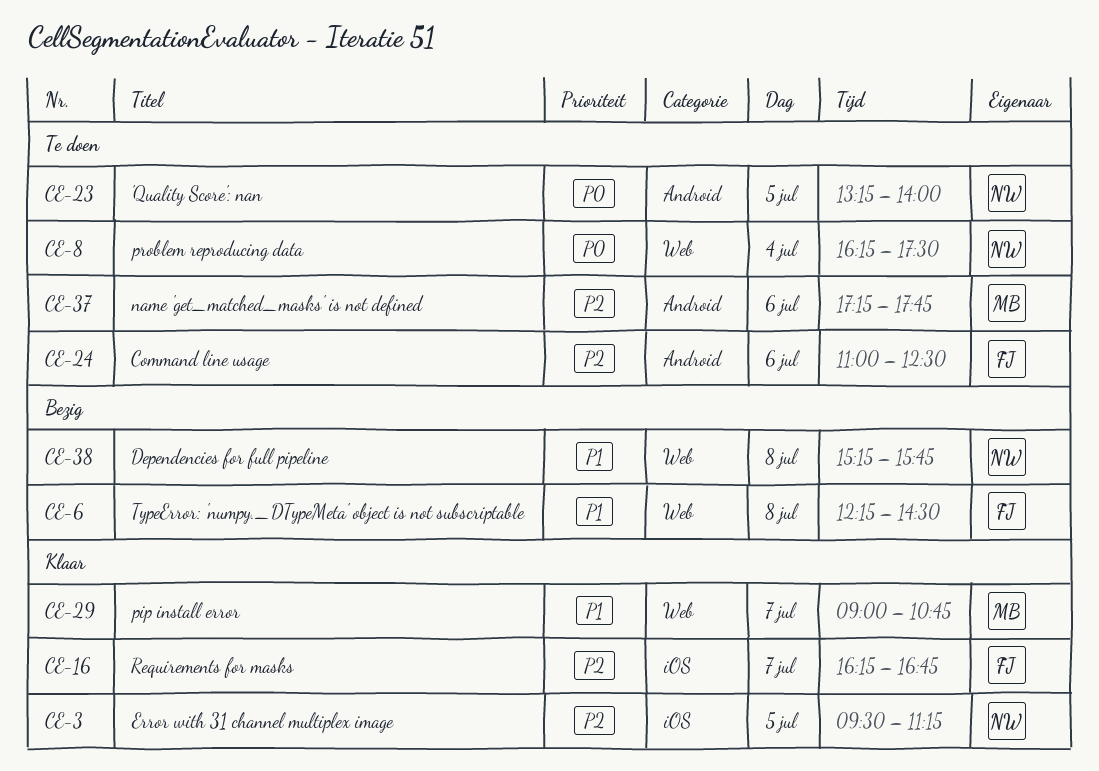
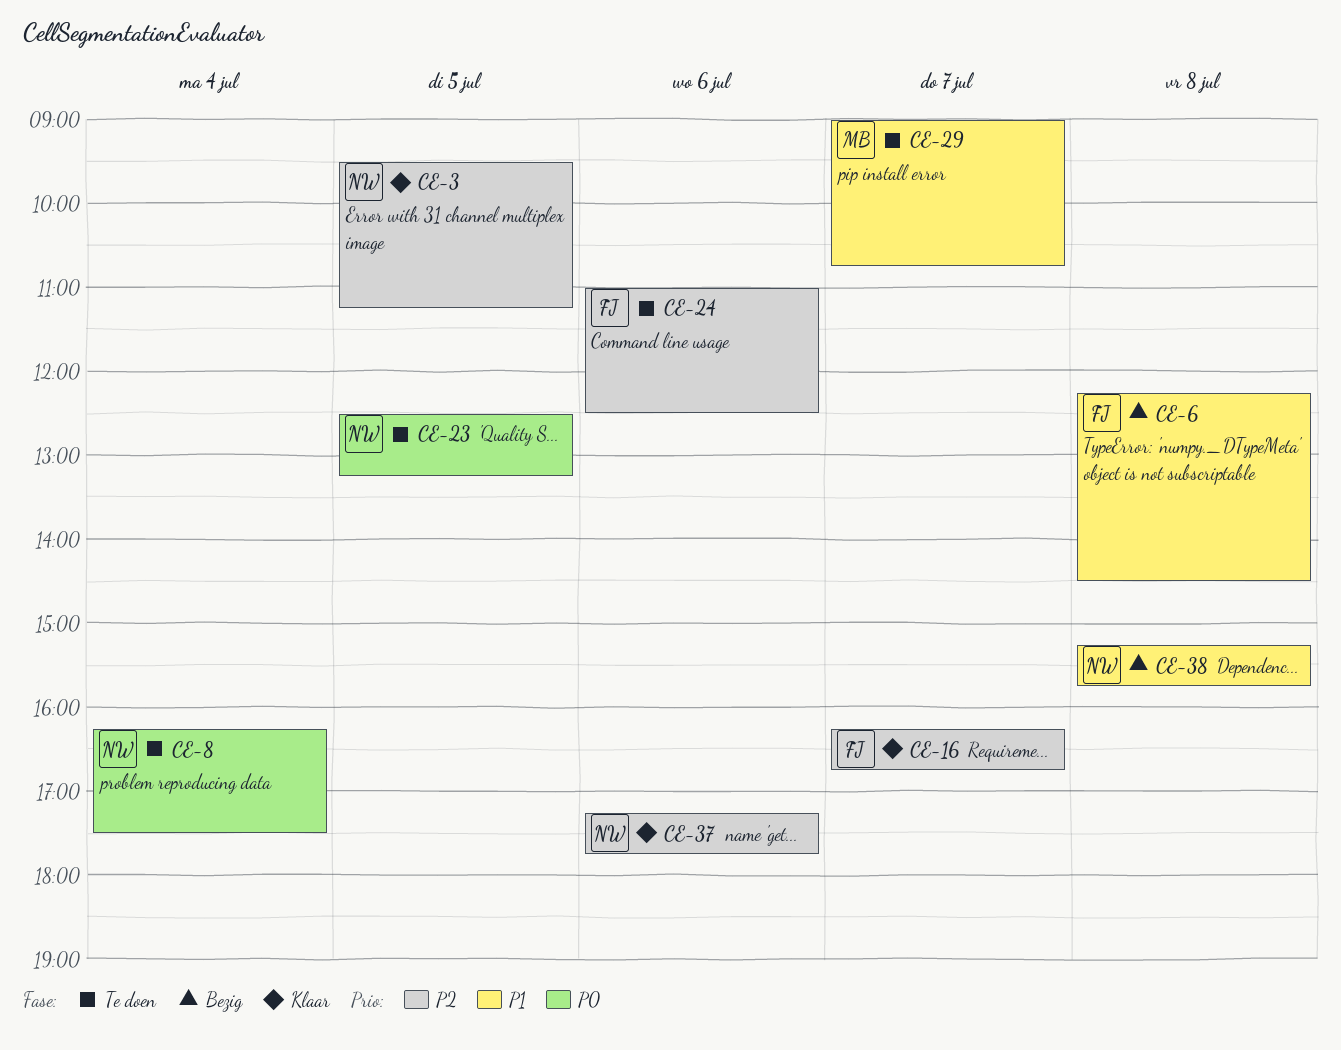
CE-23, begins: 13:15 -> 12:30
CE-23, ends: 14:00 -> 13:15
CE-29, status: Klaar -> Te doen
CE-37, status: Te doen -> Klaar
CE-37, owner: MB -> NW

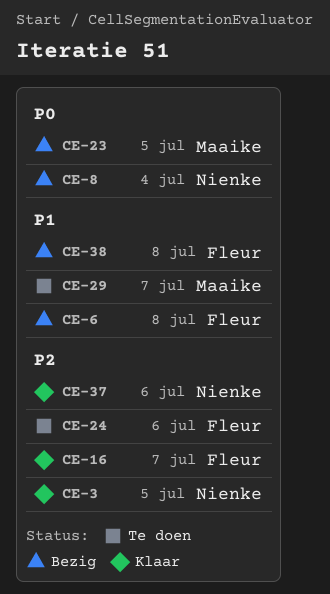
CE-8, status: Te doen -> Bezig
CE-23, status: Te doen -> Bezig
CE-23, owner: Nienke -> Maaike
CE-38, owner: Nienke -> Fleur

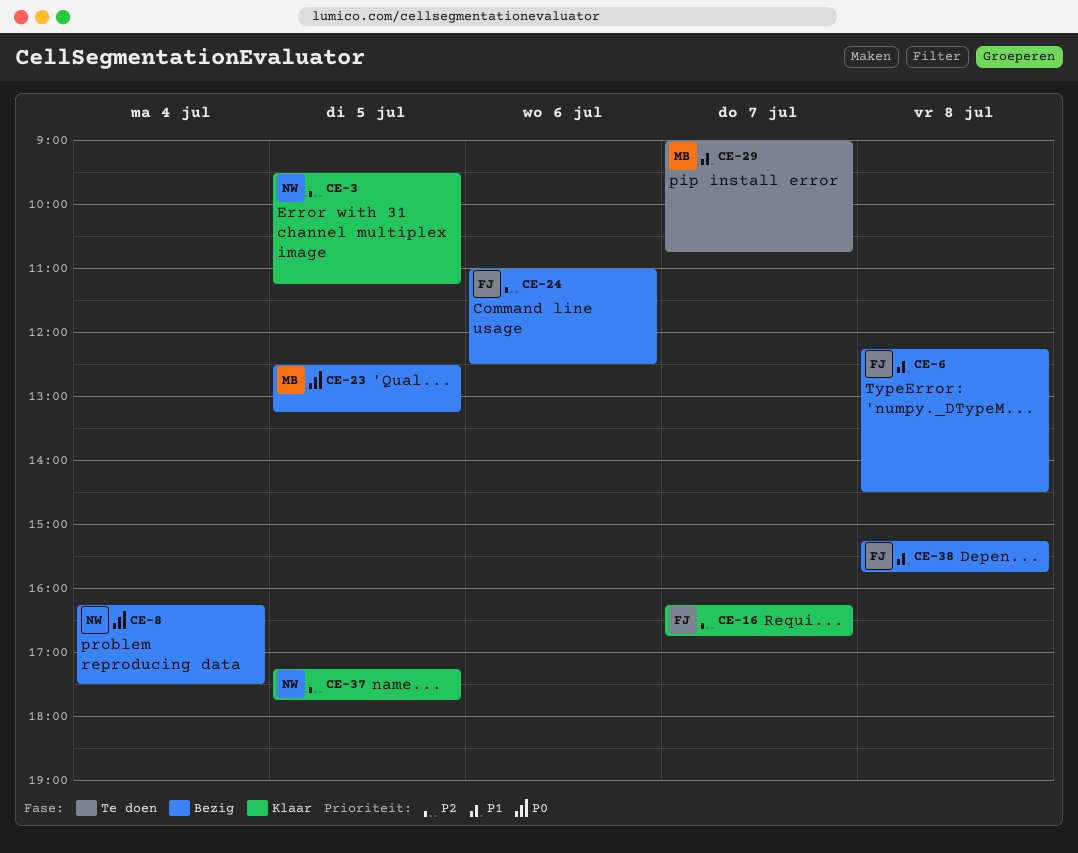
CE-24, status: Te doen -> Bezig
CE-37, day: Jul 6 -> Jul 5

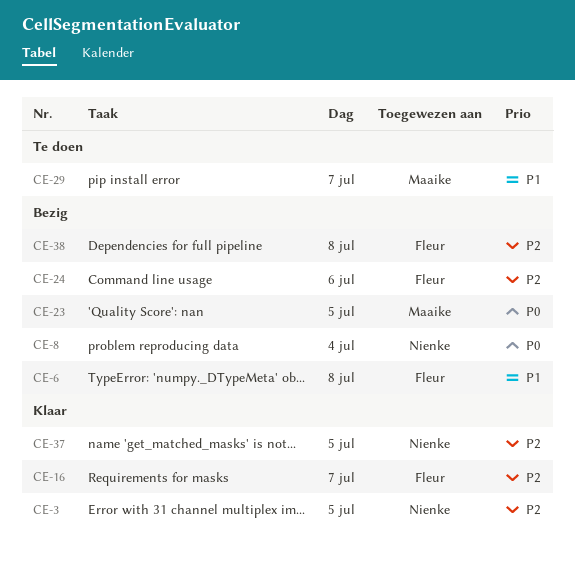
CE-38, priority: P1 -> P2

